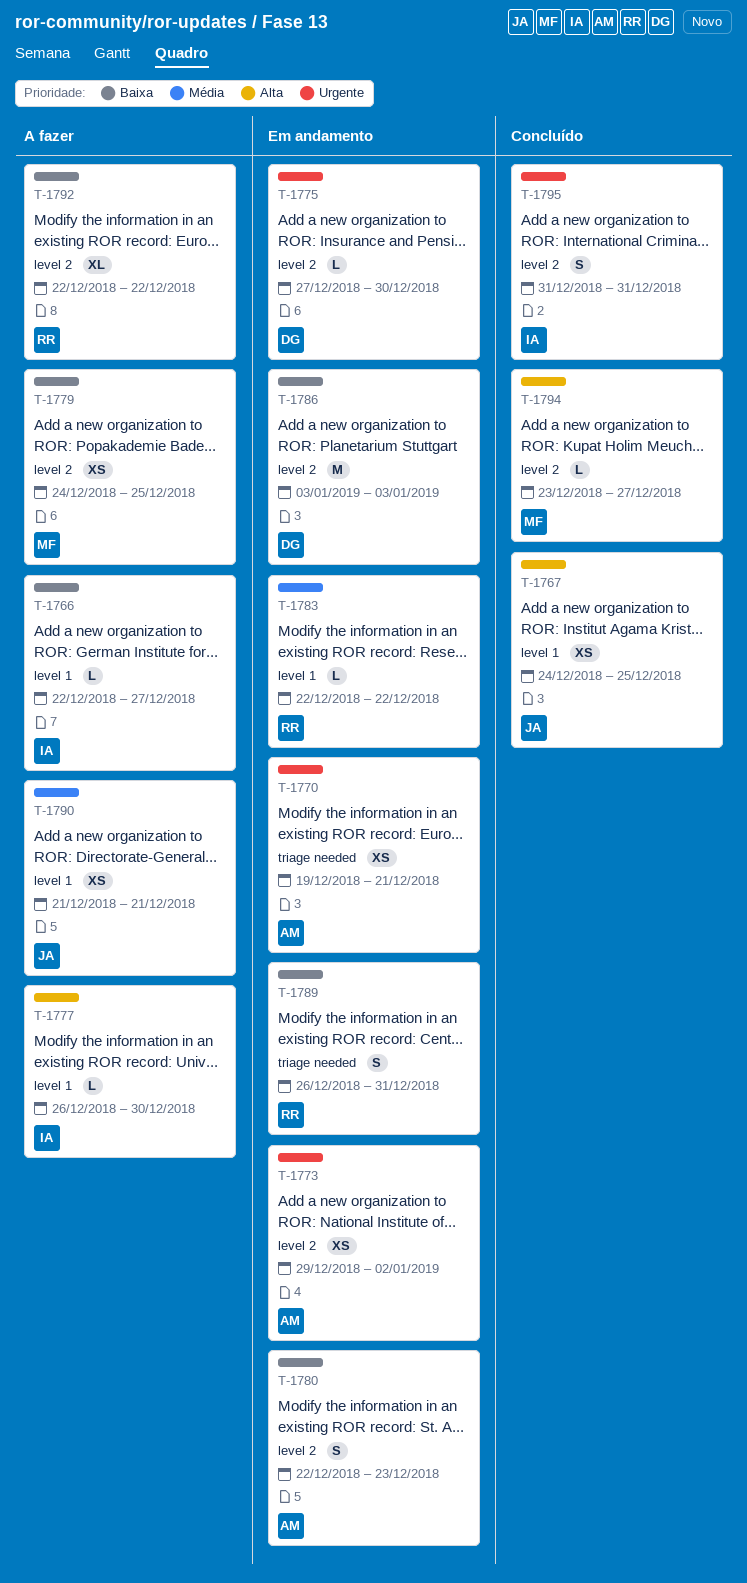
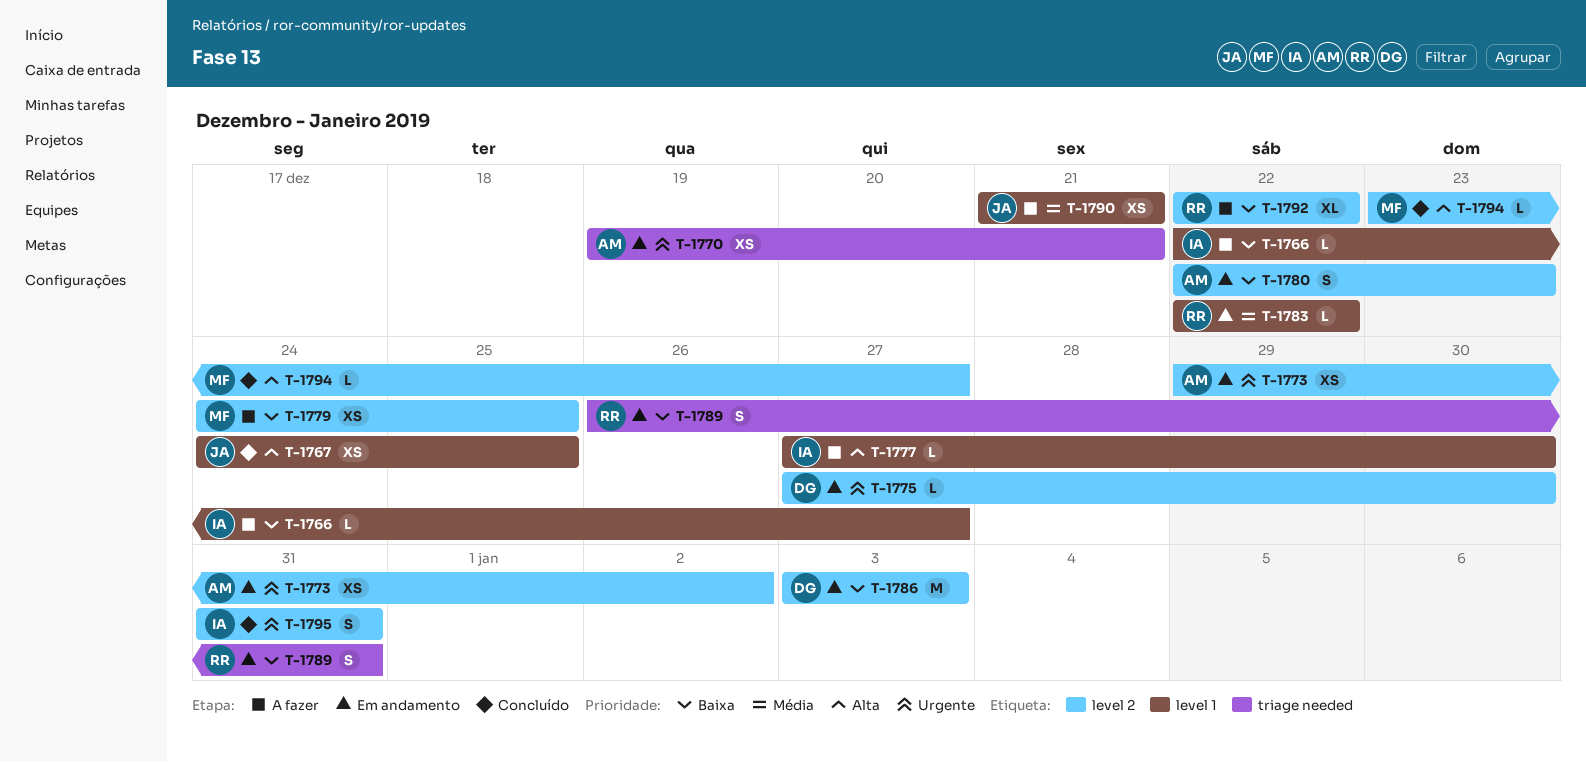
T-1777, start: Dec 26 -> Dec 27

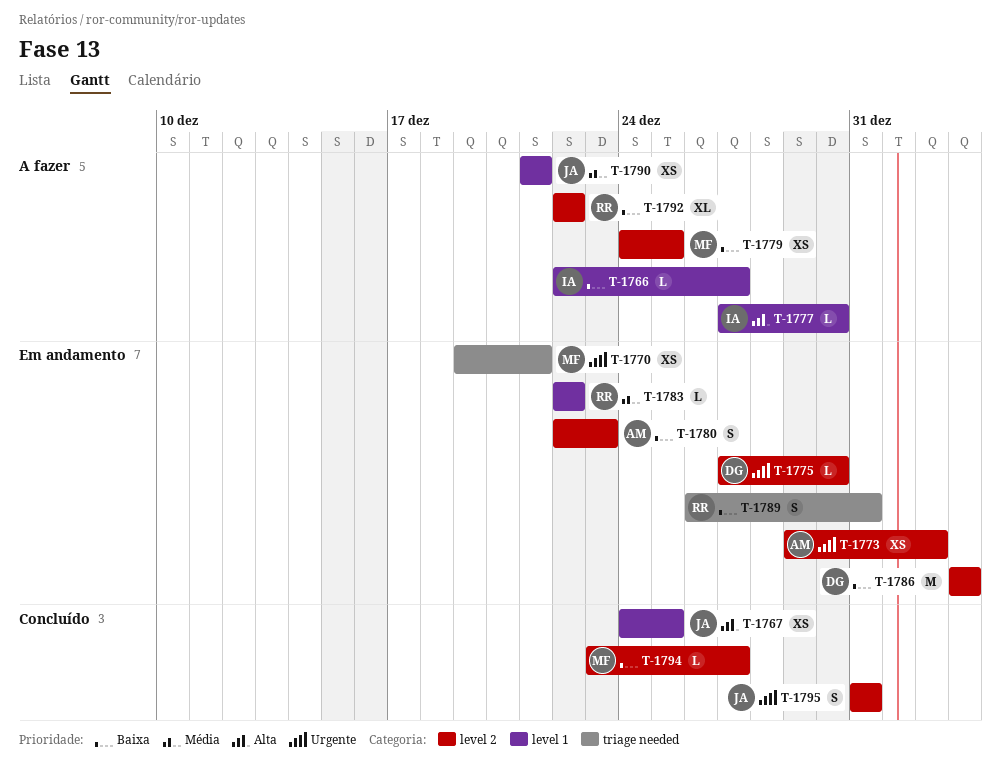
T-1770, owner: AM -> MF
T-1794, priority: Alta -> Baixa
T-1795, owner: IA -> JA

